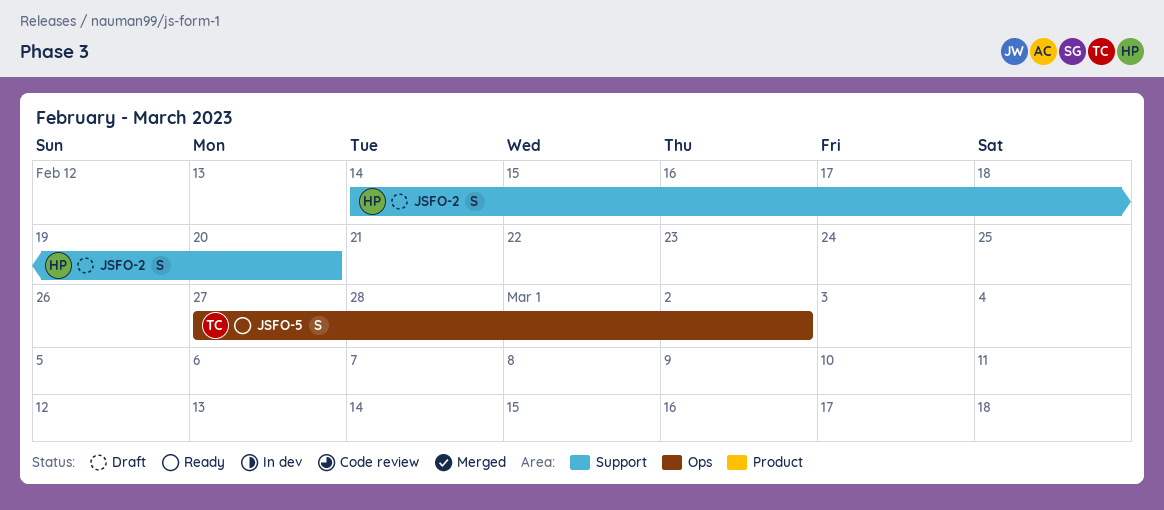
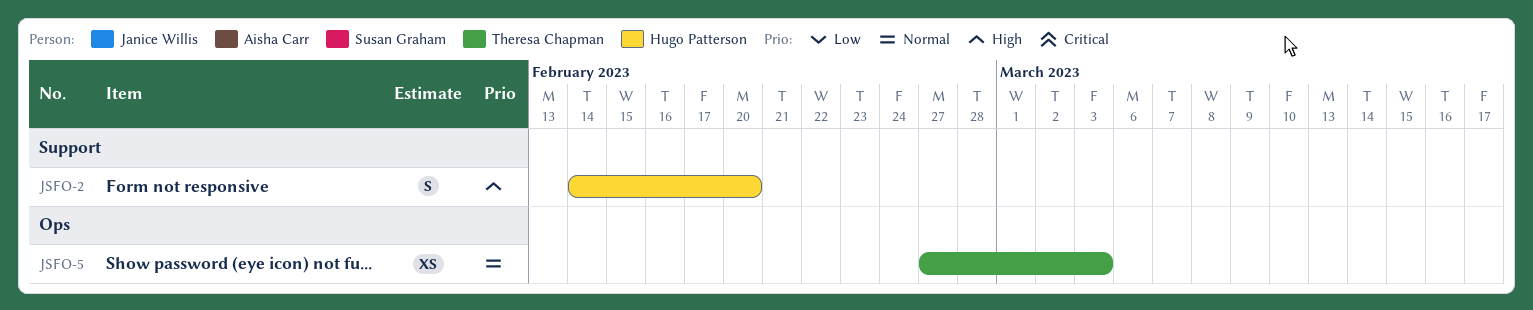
JSFO-5, estimate: S -> XS
JSFO-5, due: Mar 2 -> Mar 3

